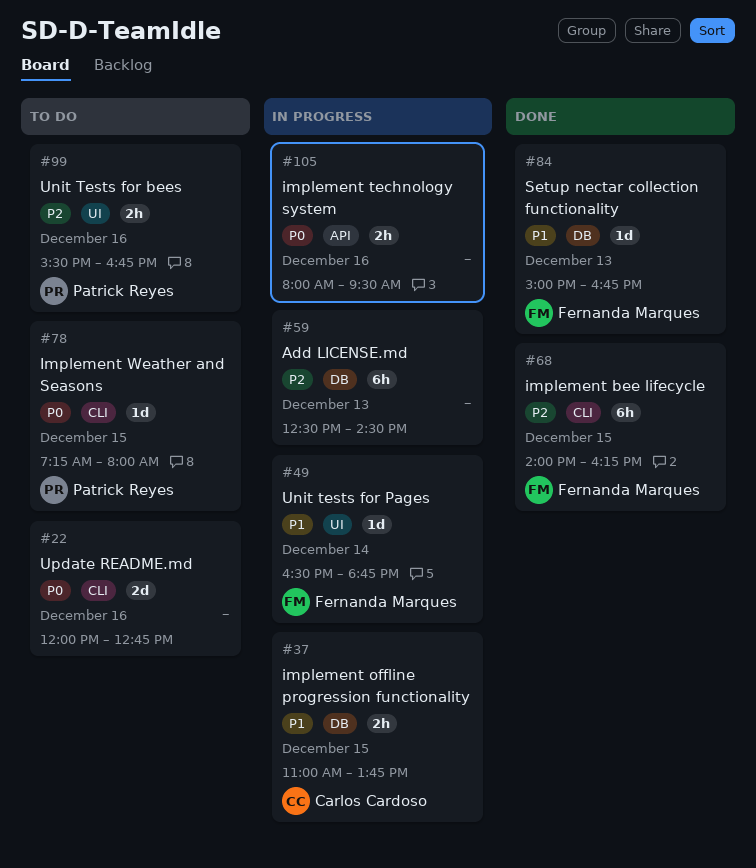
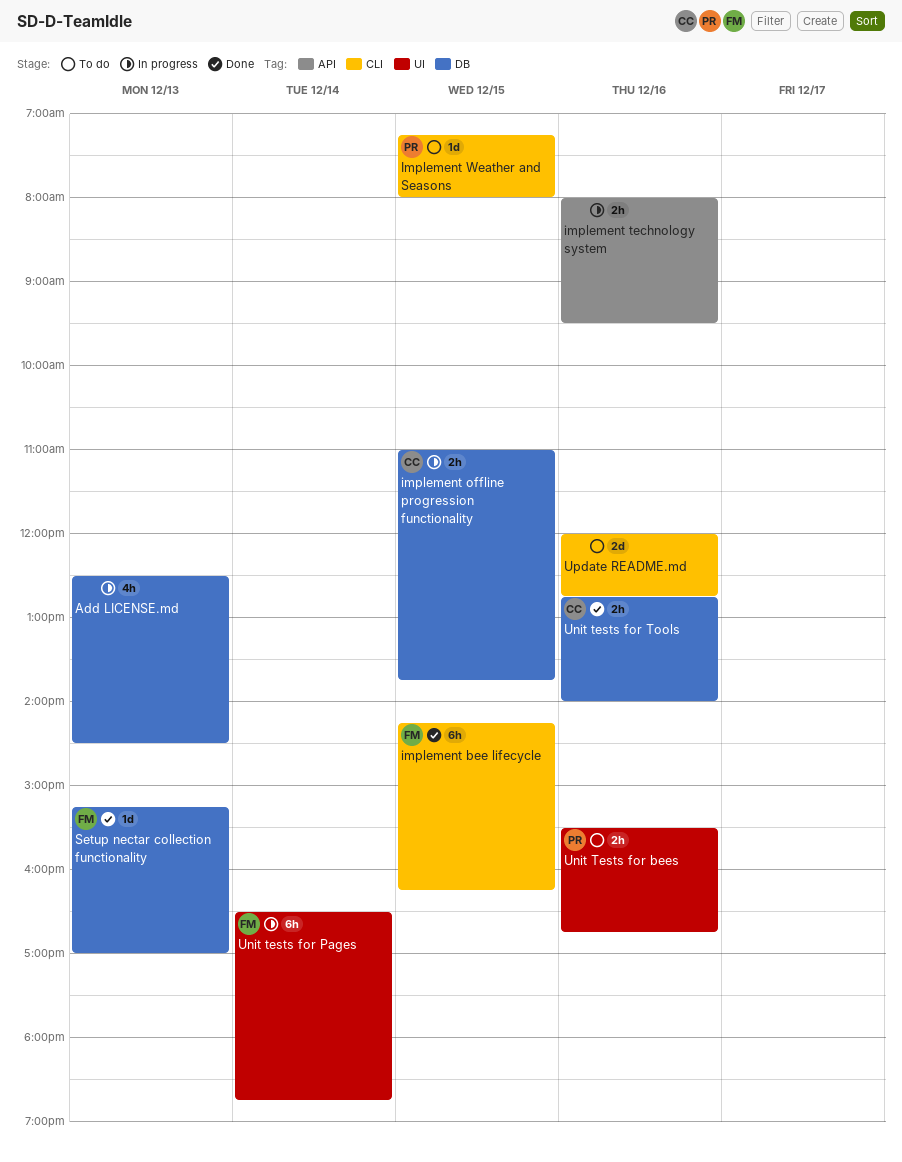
Add LICENSE.md, estimate: 6h -> 4h
implement bee lifecycle, begins: 14:00 -> 14:15
Setup nectar collection functionality, begins: 15:00 -> 15:15
Setup nectar collection functionality, ends: 16:45 -> 17:00
Unit tests for Pages, estimate: 1d -> 6h
Unit tests for Tools: none -> present

